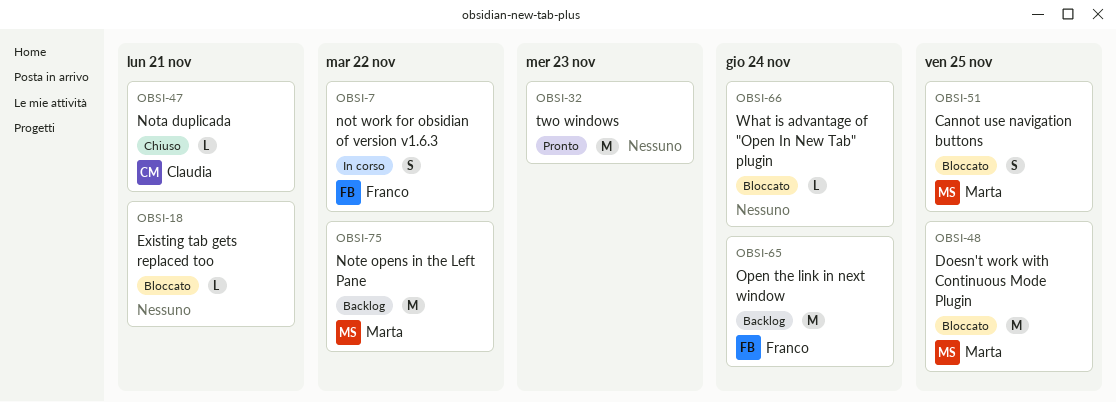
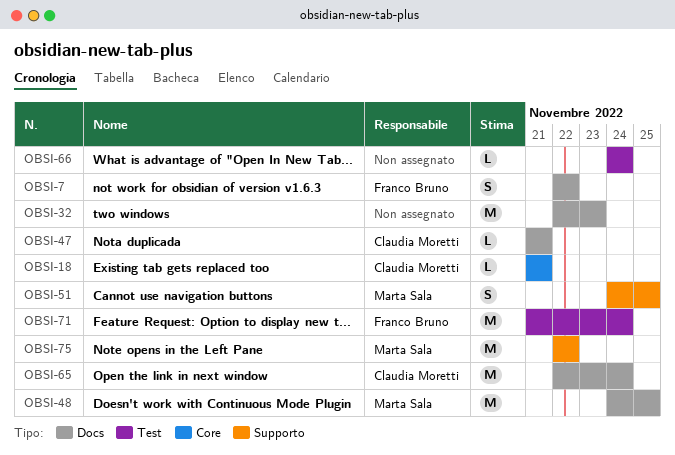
OBSI-18, owner: none -> Claudia Moretti
OBSI-65, owner: Franco Bruno -> Claudia Moretti
OBSI-71: none -> present

